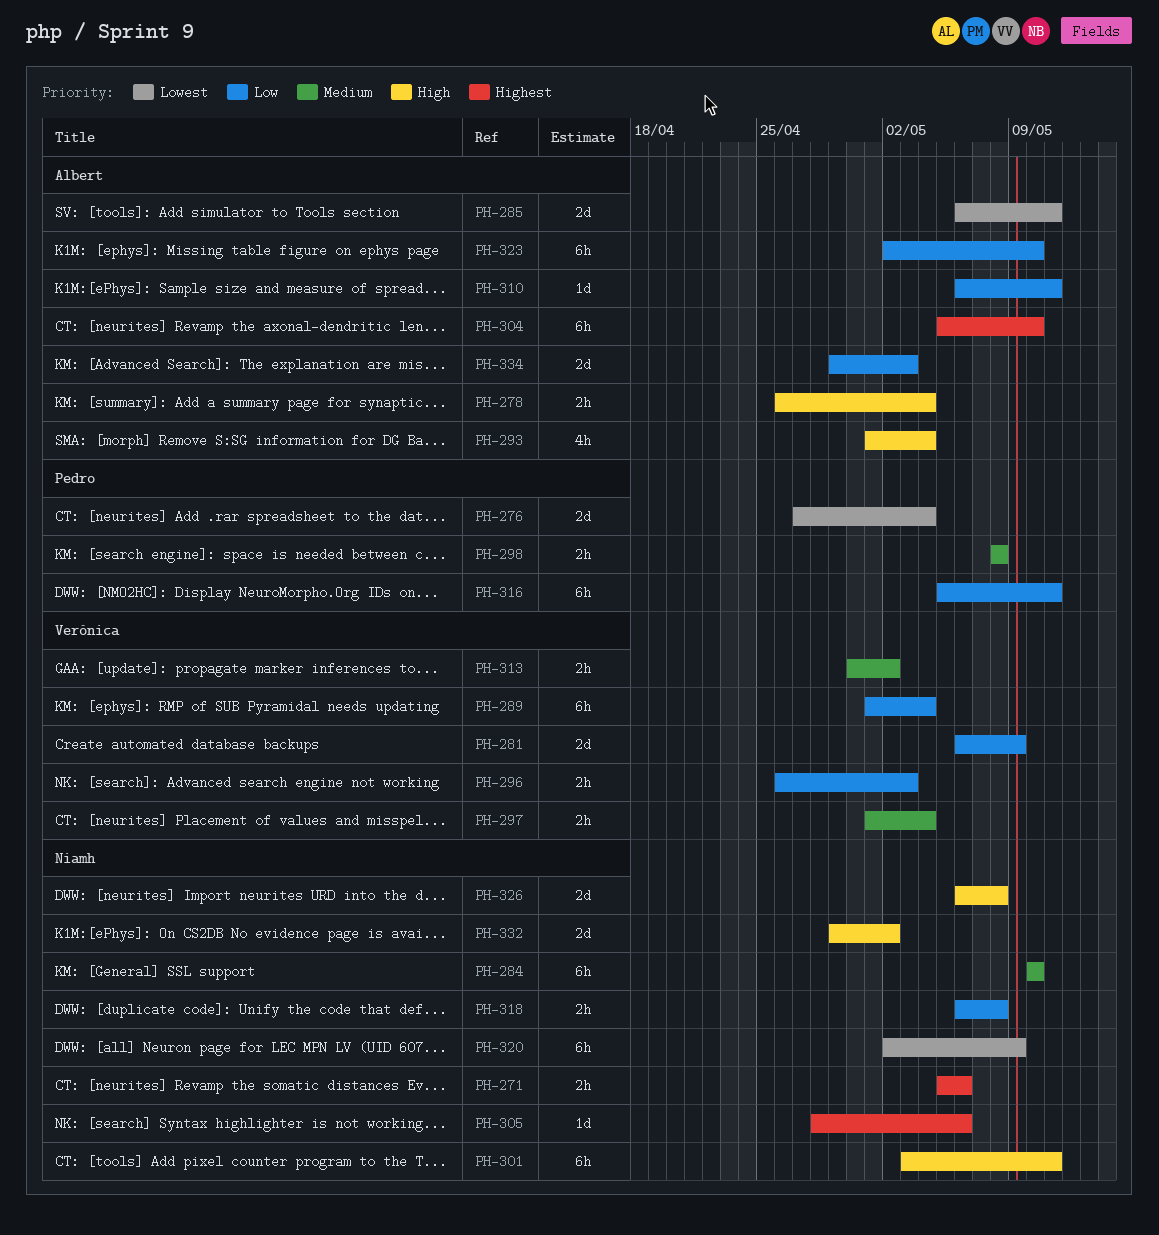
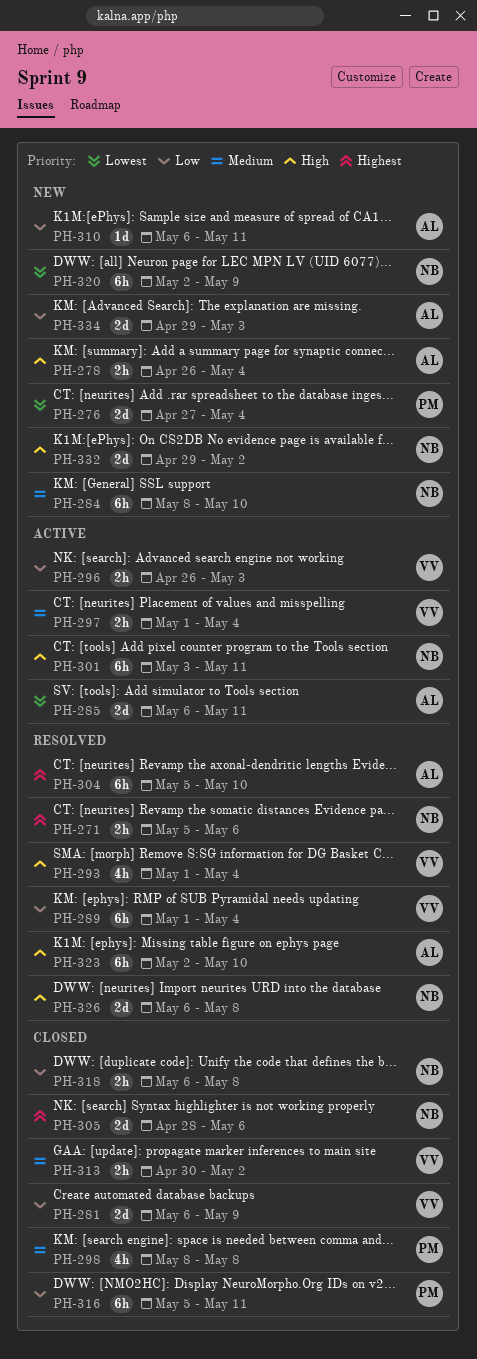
PH-284, start: May 10 -> May 8
PH-293, owner: Albert -> Verónica
PH-298, estimate: 2h -> 4h
PH-305, estimate: 1d -> 2d
PH-323, priority: Low -> High

